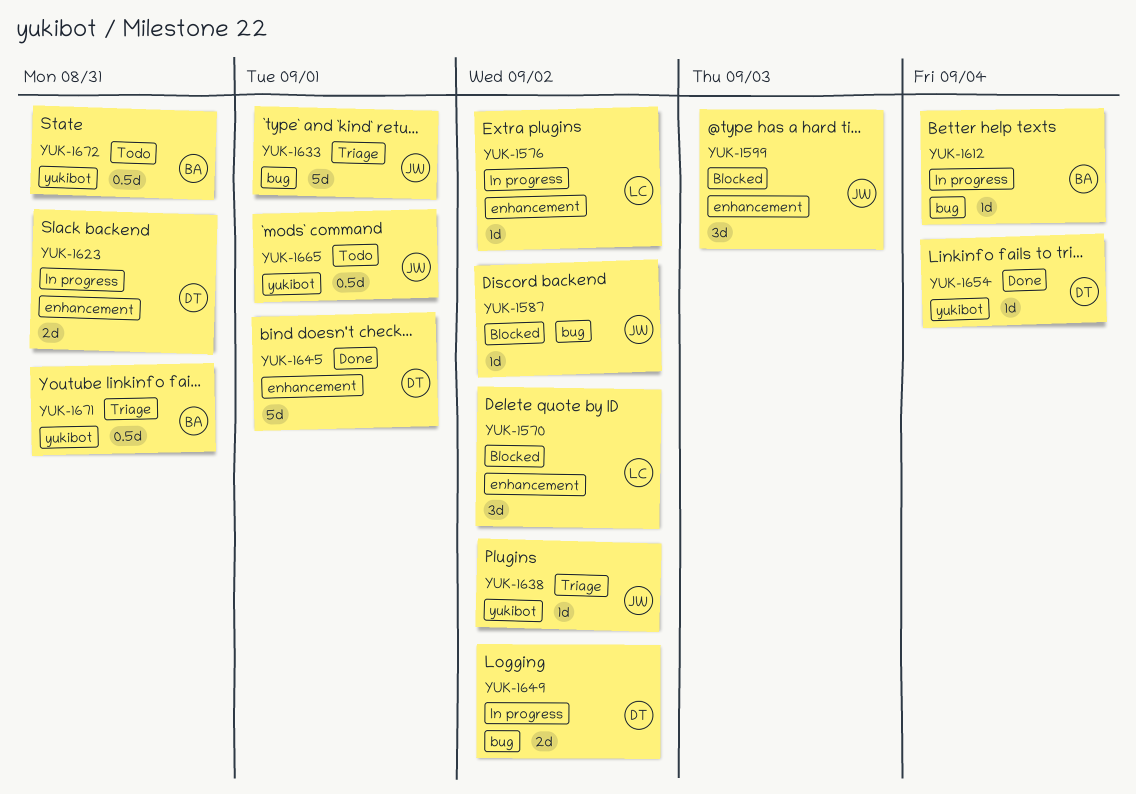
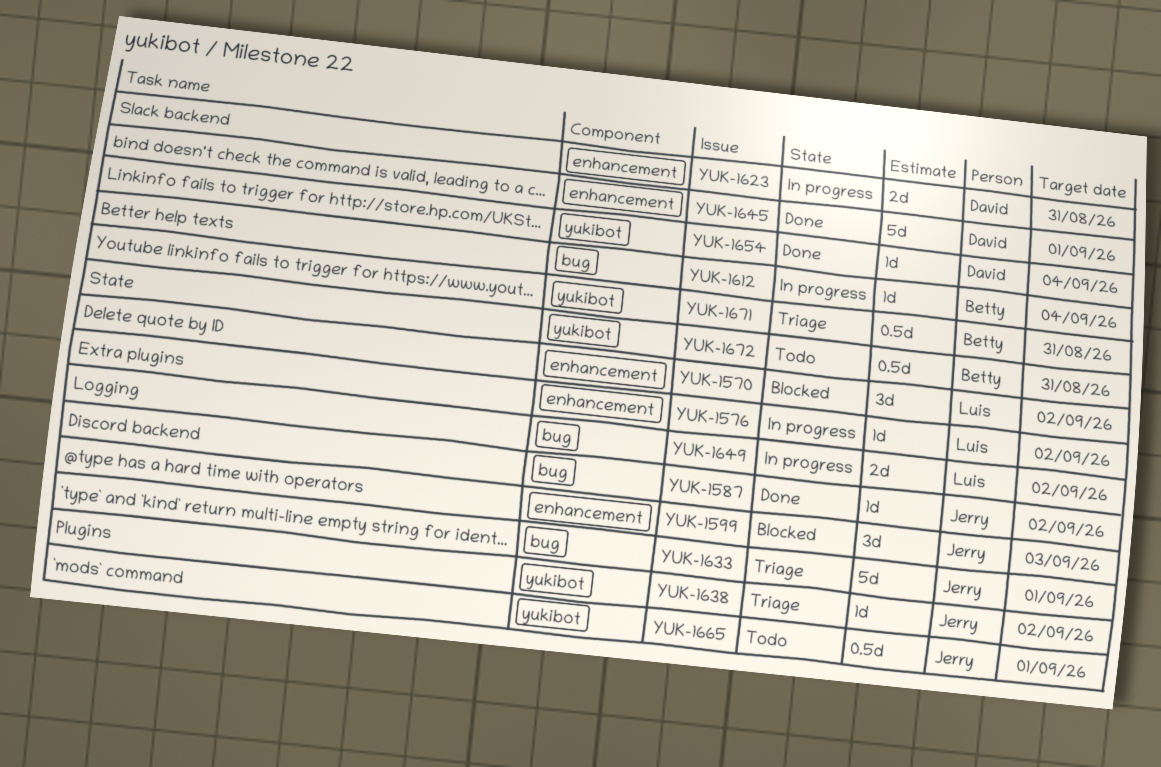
YUK-1587, status: Blocked -> Done
YUK-1649, owner: David -> Luis

